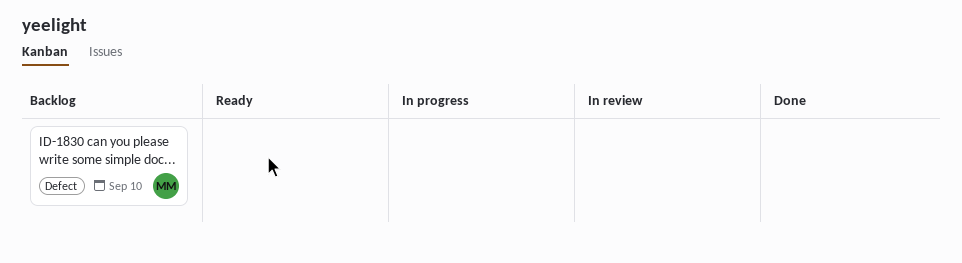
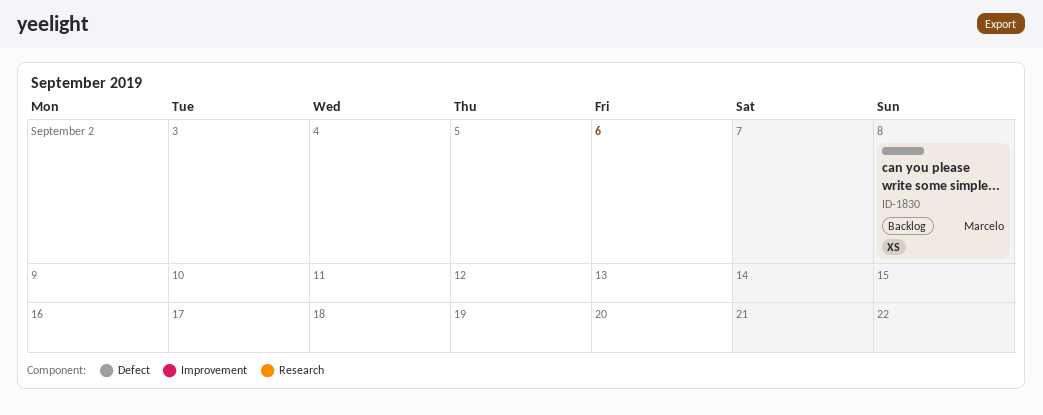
ID-1830, due: Sep 10 -> Sep 8

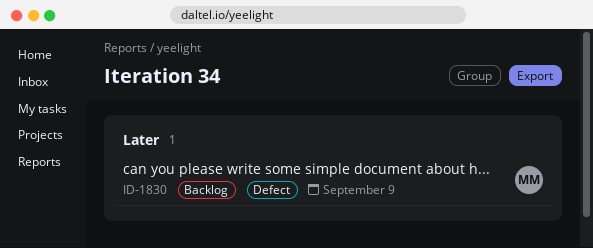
ID-1830, due: Sep 8 -> Sep 9

